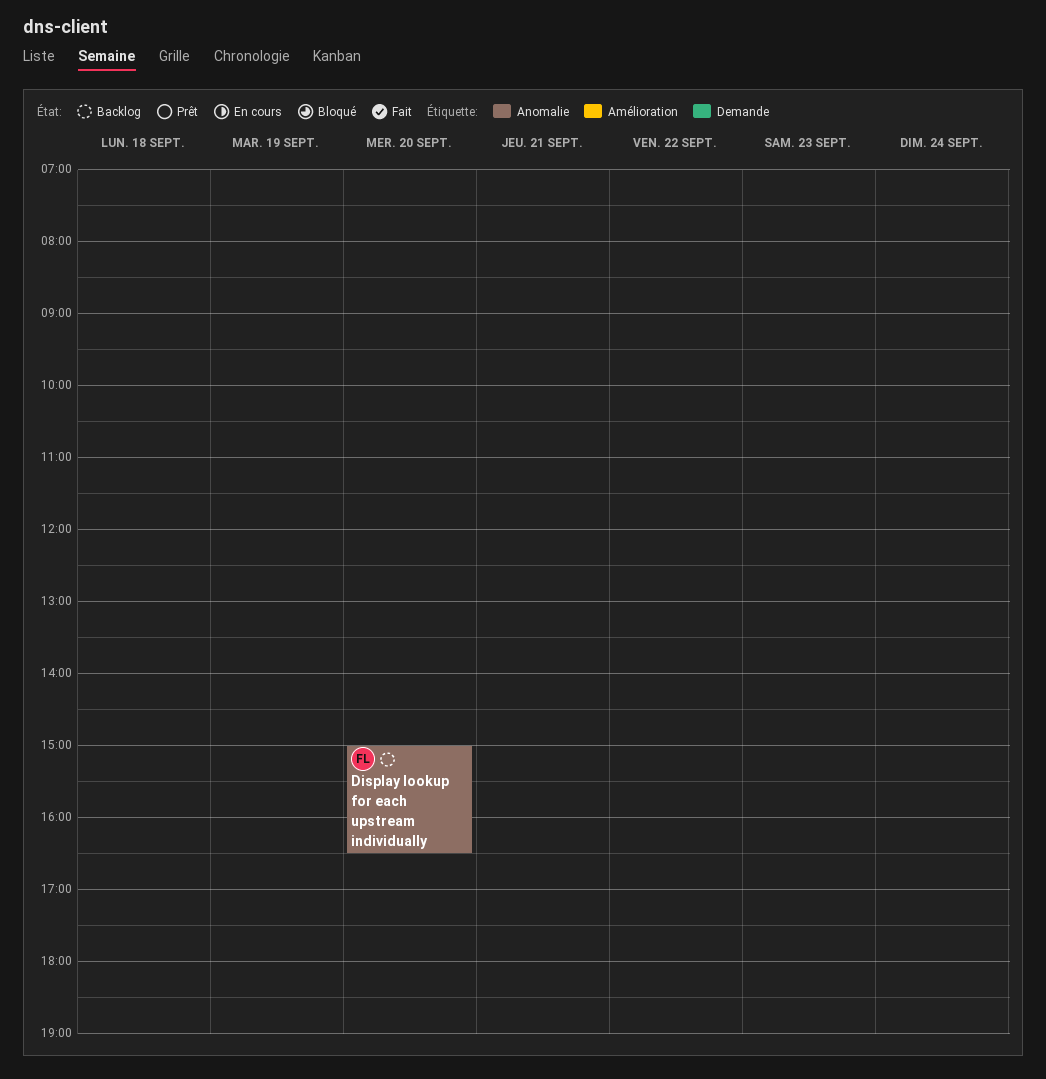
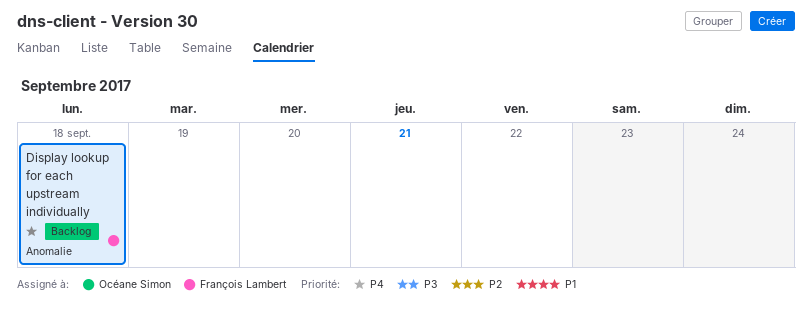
Display lookup for each upstream individually, day: Sep 20 -> Sep 18

